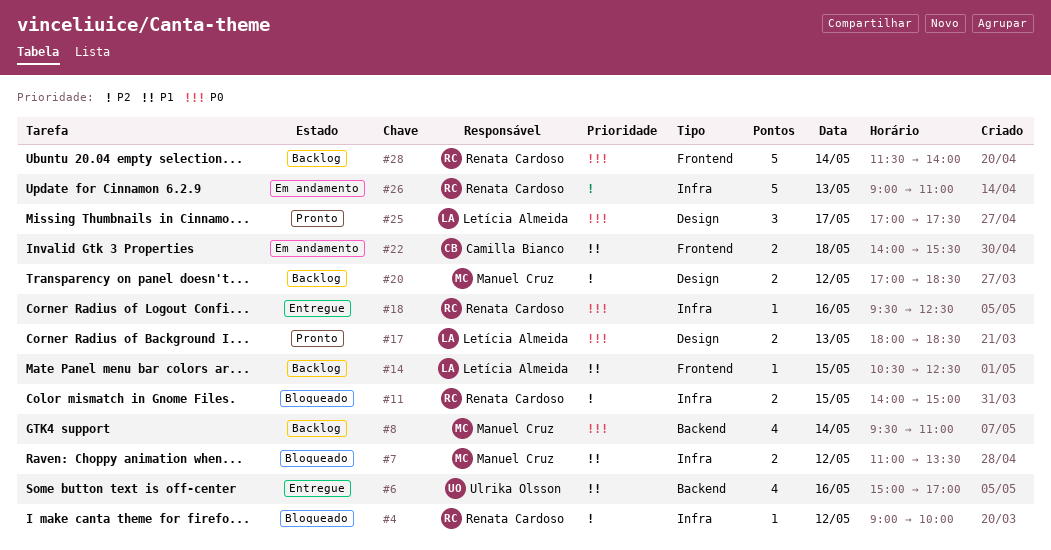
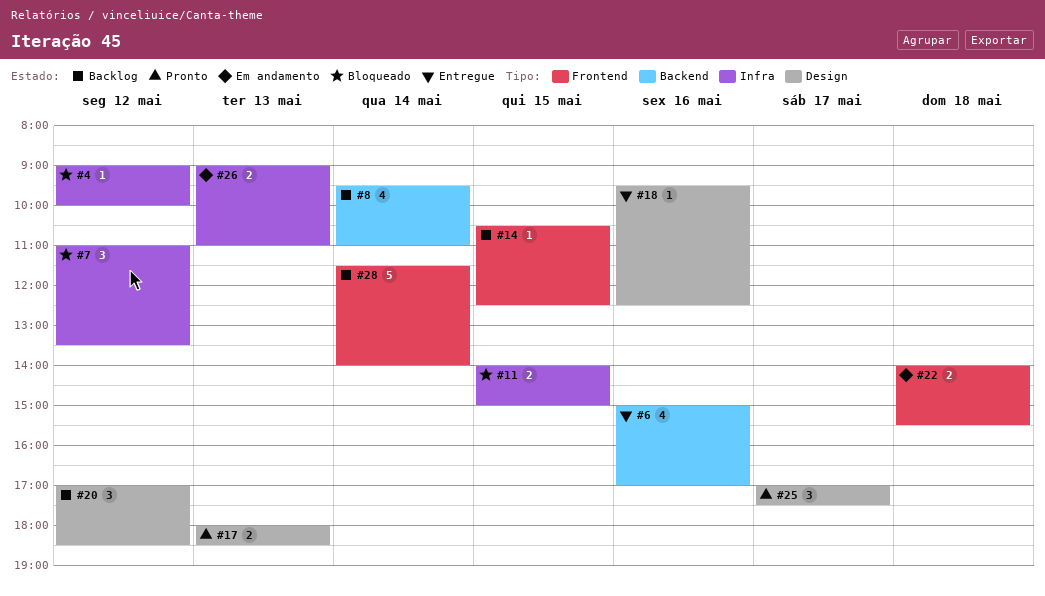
#7, estimate: 2 -> 3
#18, label: Infra -> Design
#20, estimate: 2 -> 3
#26, estimate: 5 -> 2

